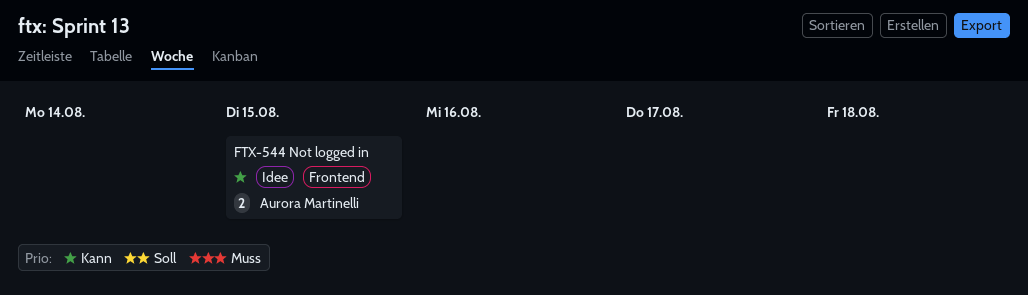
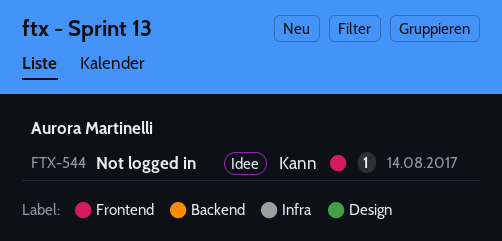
FTX-544, estimate: 2 -> 1
FTX-544, due: Aug 15 -> Aug 14

